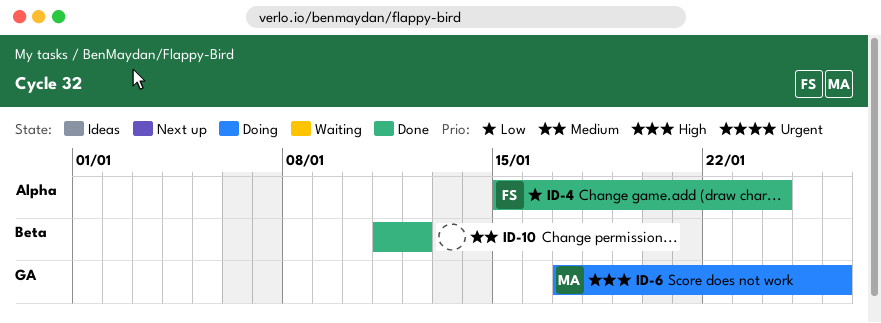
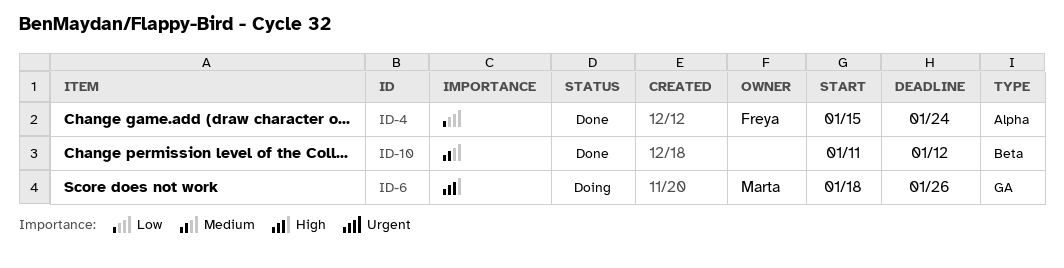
ID-6, start: Jan 17 -> Jan 18

